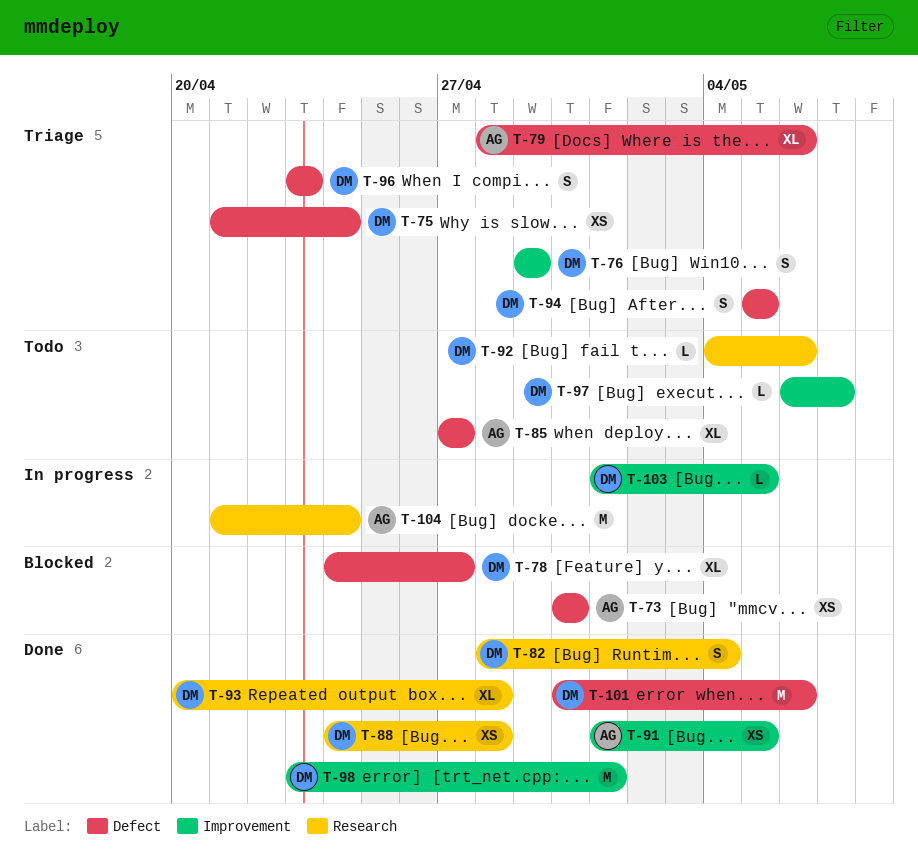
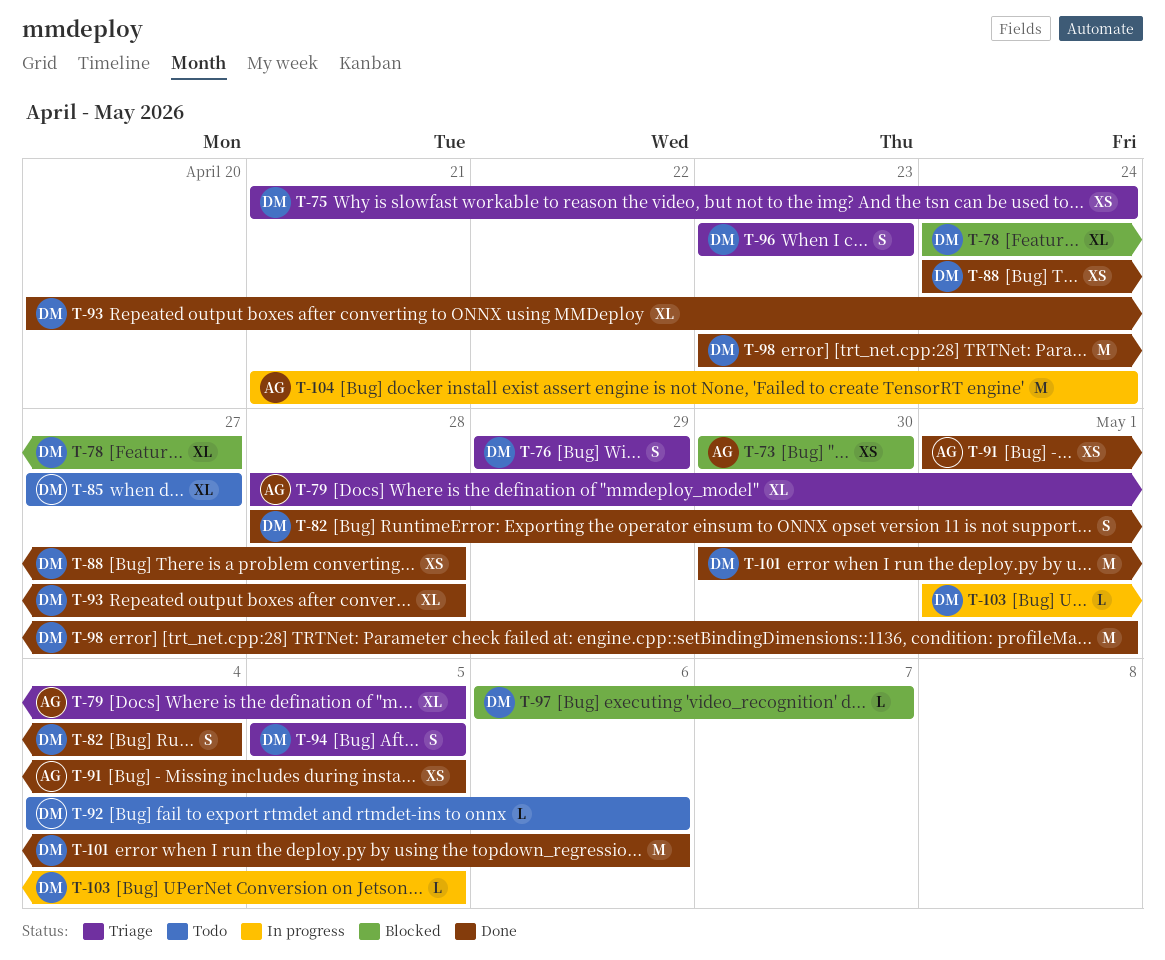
T-79, due: May 6 -> May 5
T-85, owner: AG -> DM
T-97, status: Todo -> Blocked

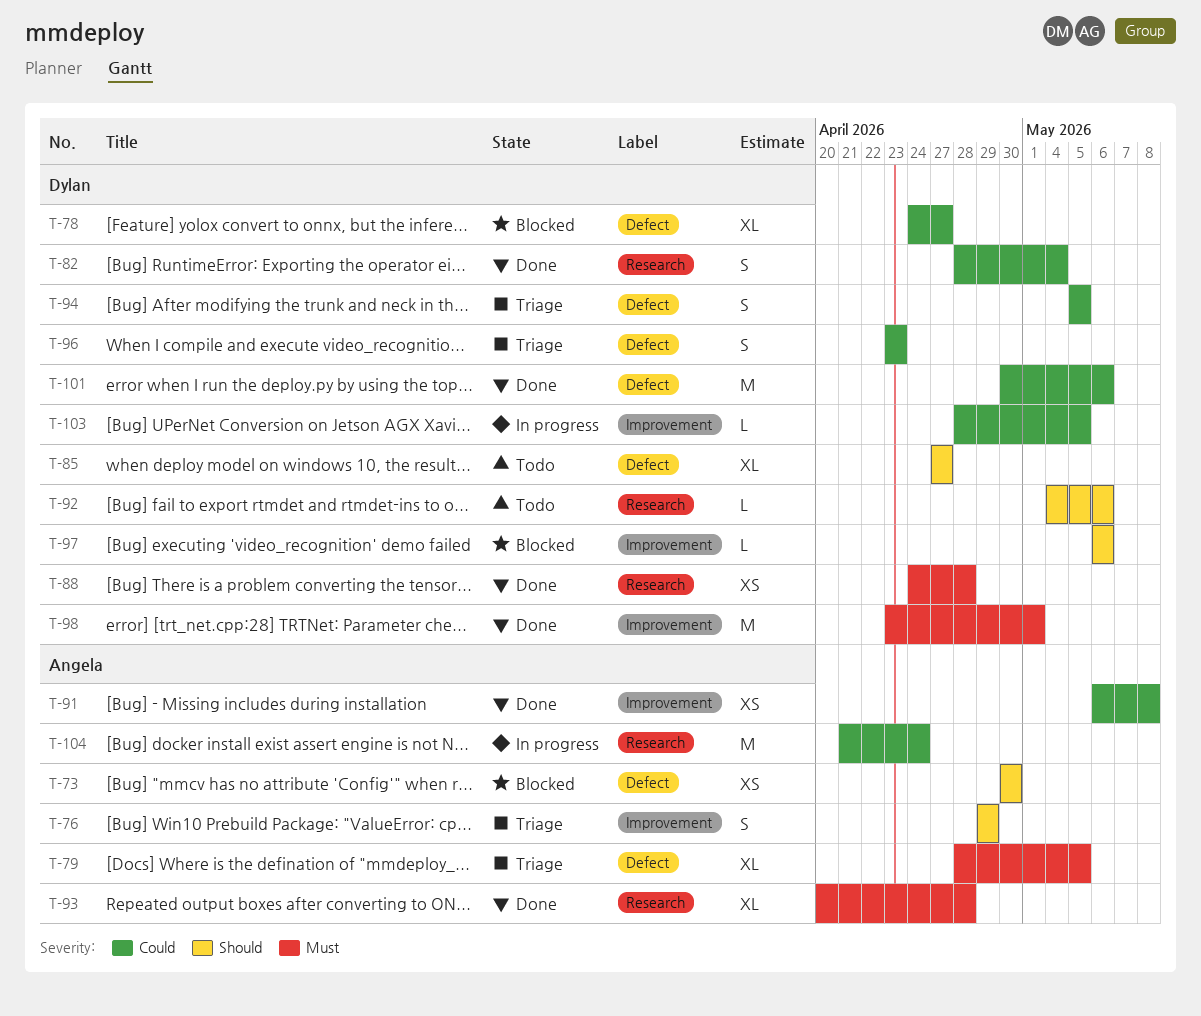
T-75: present -> none
T-76, owner: Dylan -> Angela
T-91, start: May 1 -> May 6
T-91, due: May 5 -> May 8
T-93, owner: Dylan -> Angela
T-97, due: May 7 -> May 6
T-103, start: May 1 -> Apr 28

